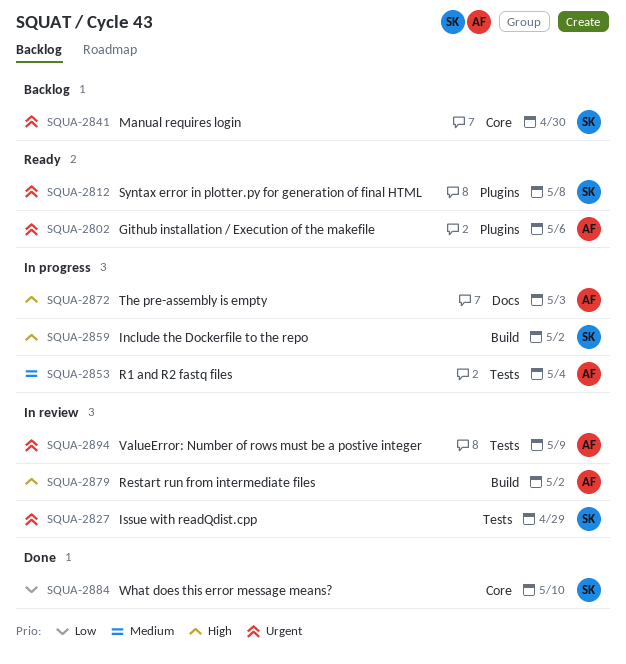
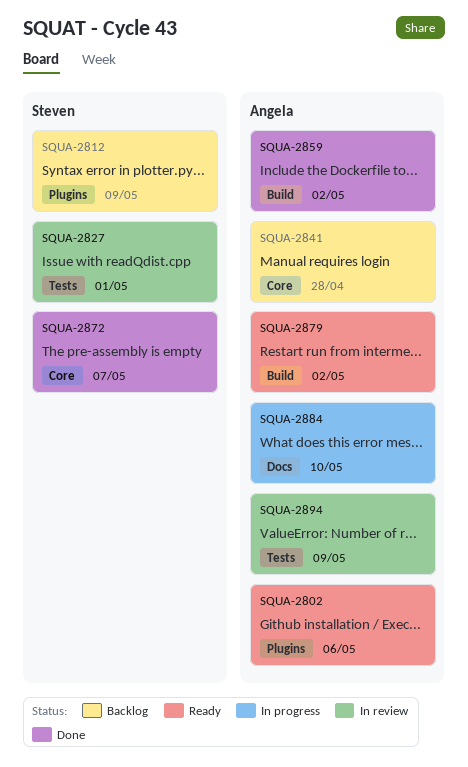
SQUA-2812, status: Ready -> Backlog
SQUA-2812, due: May 8 -> May 9
SQUA-2827, due: Apr 29 -> May 1
SQUA-2841, owner: Steven -> Angela
SQUA-2841, due: Apr 30 -> Apr 28
SQUA-2853: present -> none
SQUA-2859, status: In progress -> Done
SQUA-2859, owner: Steven -> Angela
SQUA-2872, status: In progress -> Done
SQUA-2872, owner: Angela -> Steven
SQUA-2872, label: Docs -> Core
SQUA-2872, due: May 3 -> May 7
SQUA-2879, status: In review -> Ready
SQUA-2884, status: Done -> In progress
SQUA-2884, owner: Steven -> Angela
SQUA-2884, label: Core -> Docs

